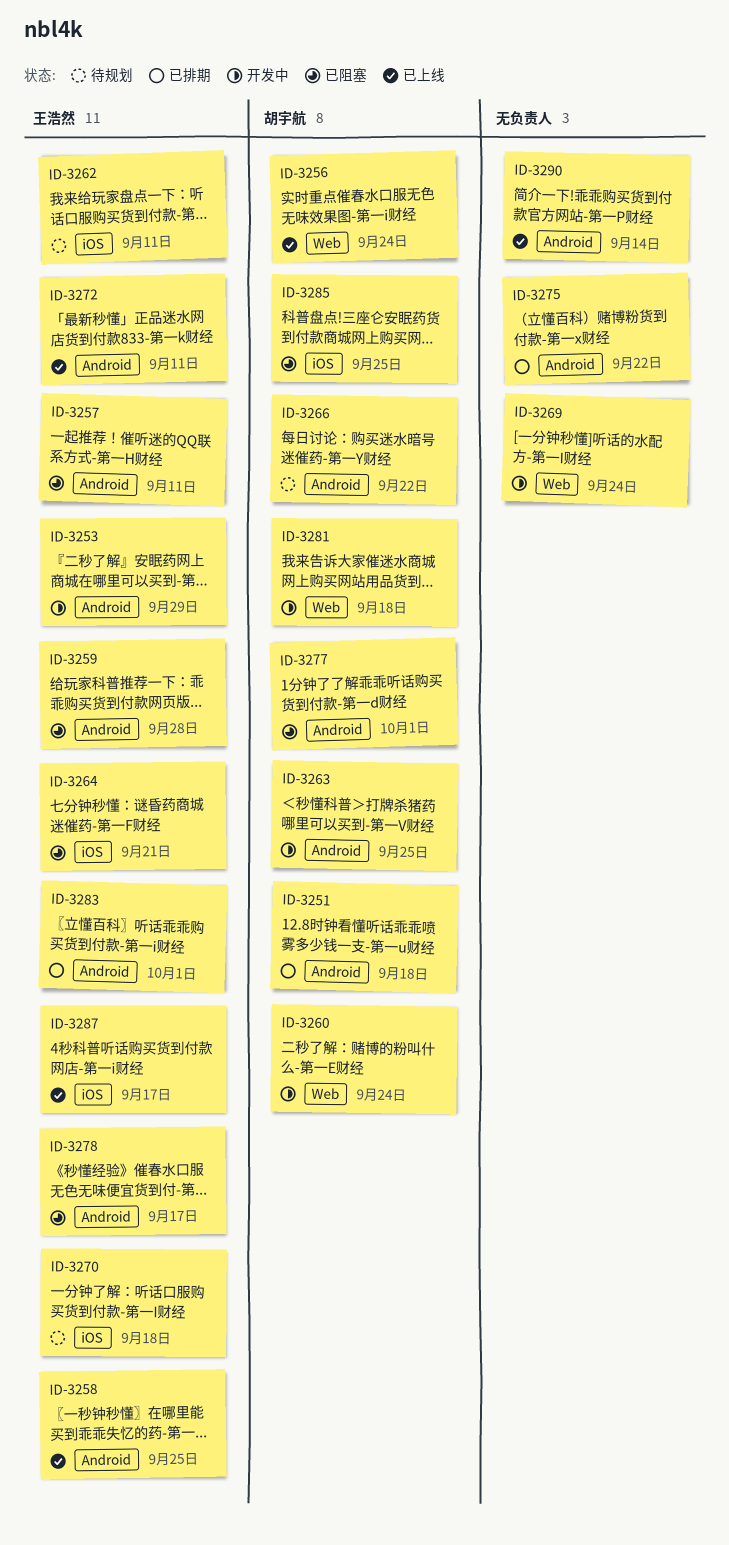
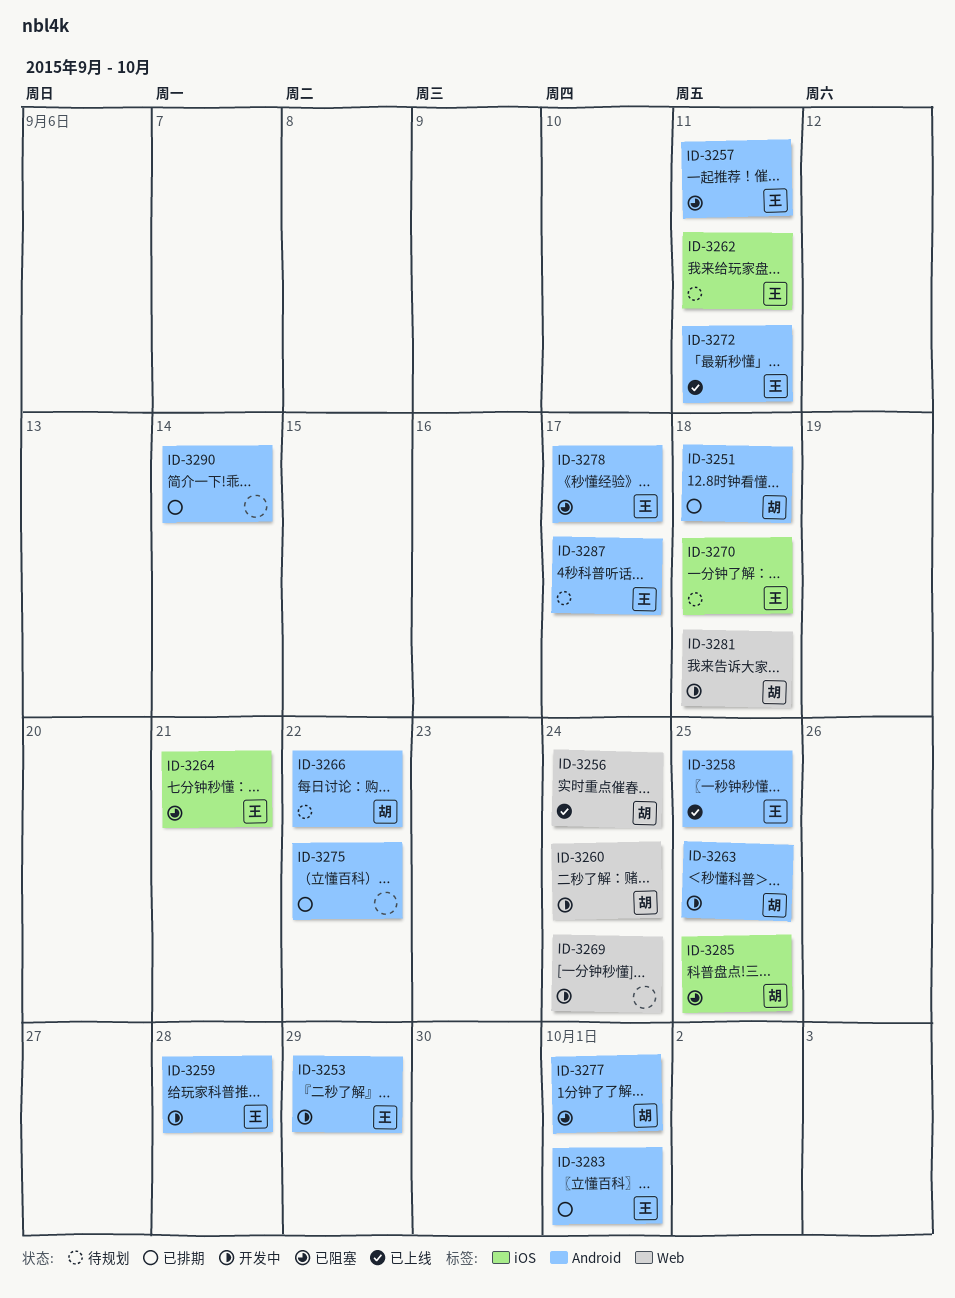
ID-3259, status: 已阻塞 -> 开发中
ID-3287, status: 已上线 -> 待规划
ID-3287, label: iOS -> Android
ID-3290, status: 已上线 -> 已排期

